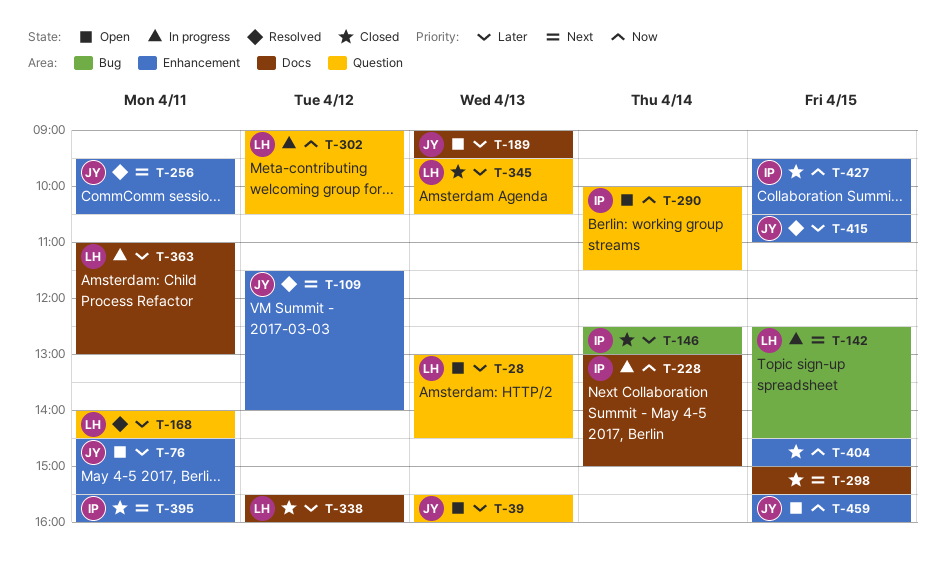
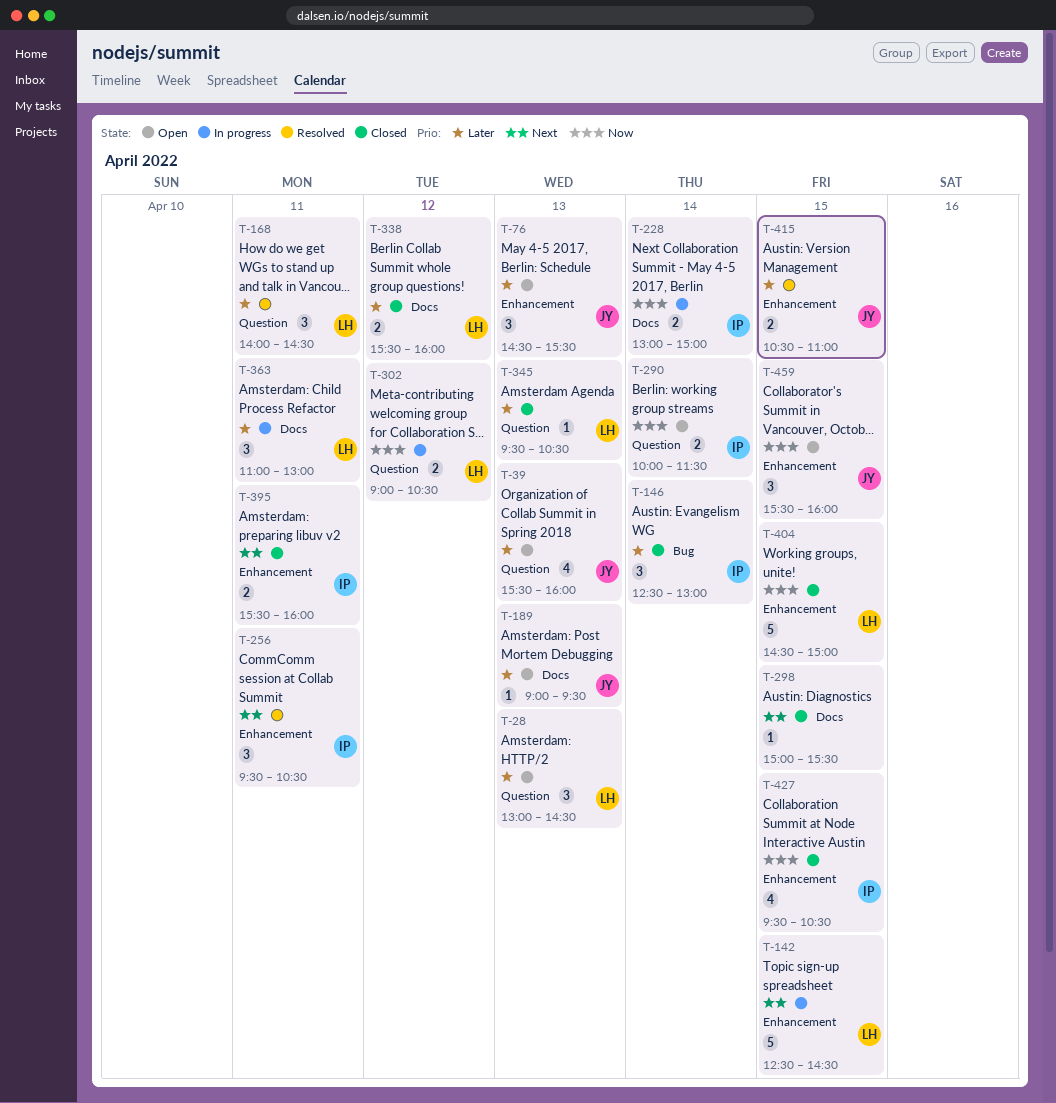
T-76, day: Apr 11 -> Apr 13
T-109: present -> none
T-142, label: Bug -> Enhancement
T-256, owner: JY -> IP
T-404, owner: none -> LH

